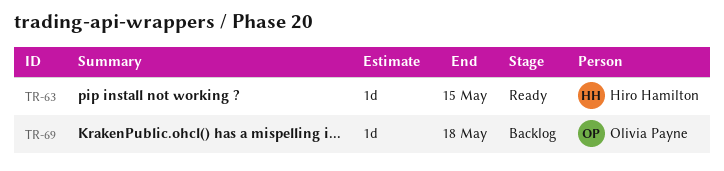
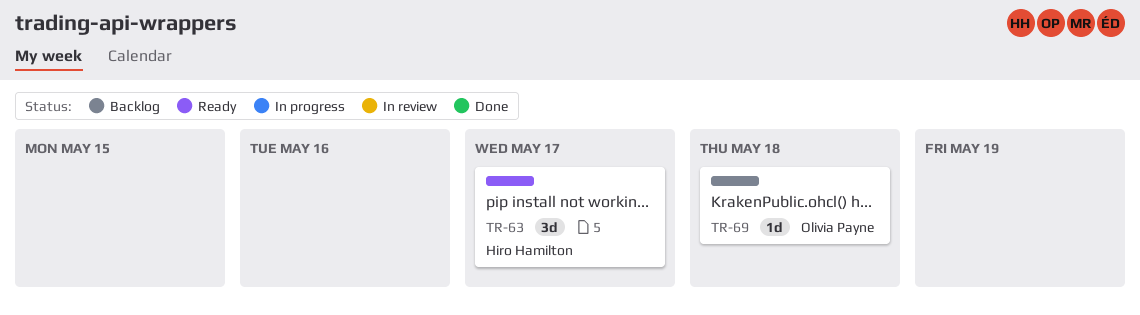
TR-63, estimate: 1d -> 3d
TR-63, due: May 15 -> May 17

